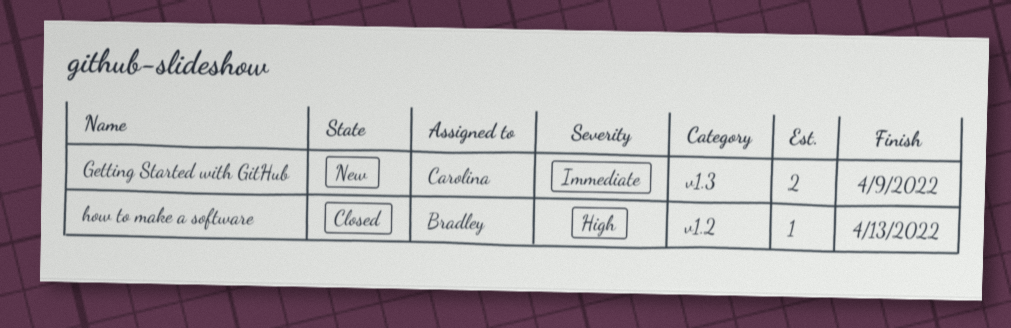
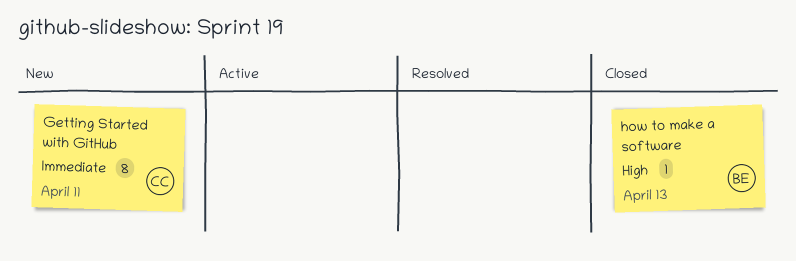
Getting Started with GitHub, estimate: 2 -> 8
Getting Started with GitHub, due: Apr 9 -> Apr 11

